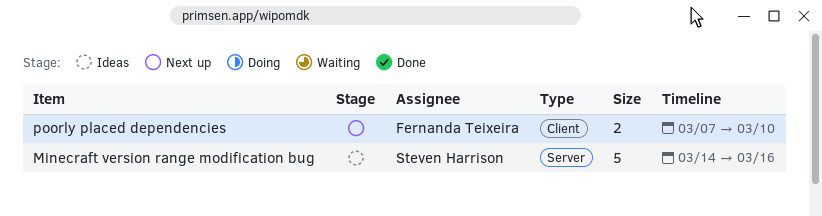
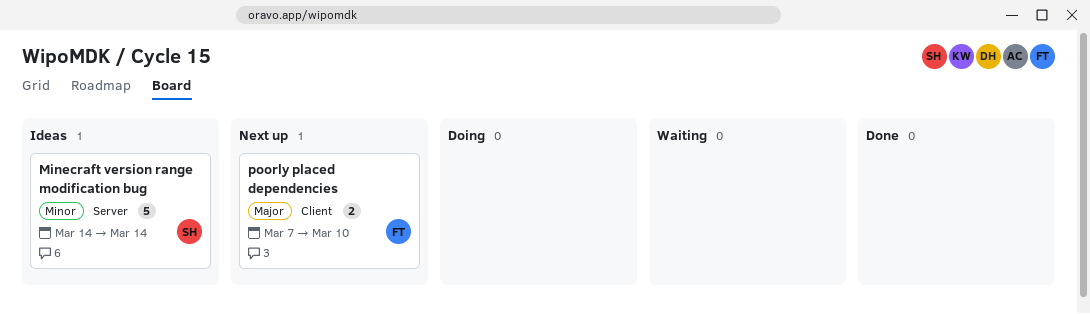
Minecraft version range modification bug, due: Mar 16 -> Mar 14

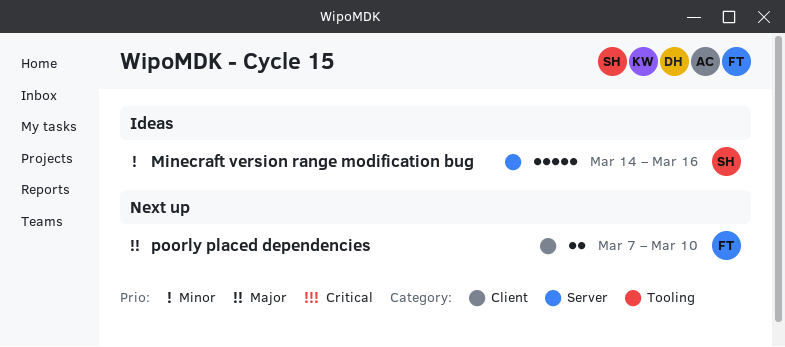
Minecraft version range modification bug, due: Mar 14 -> Mar 16

